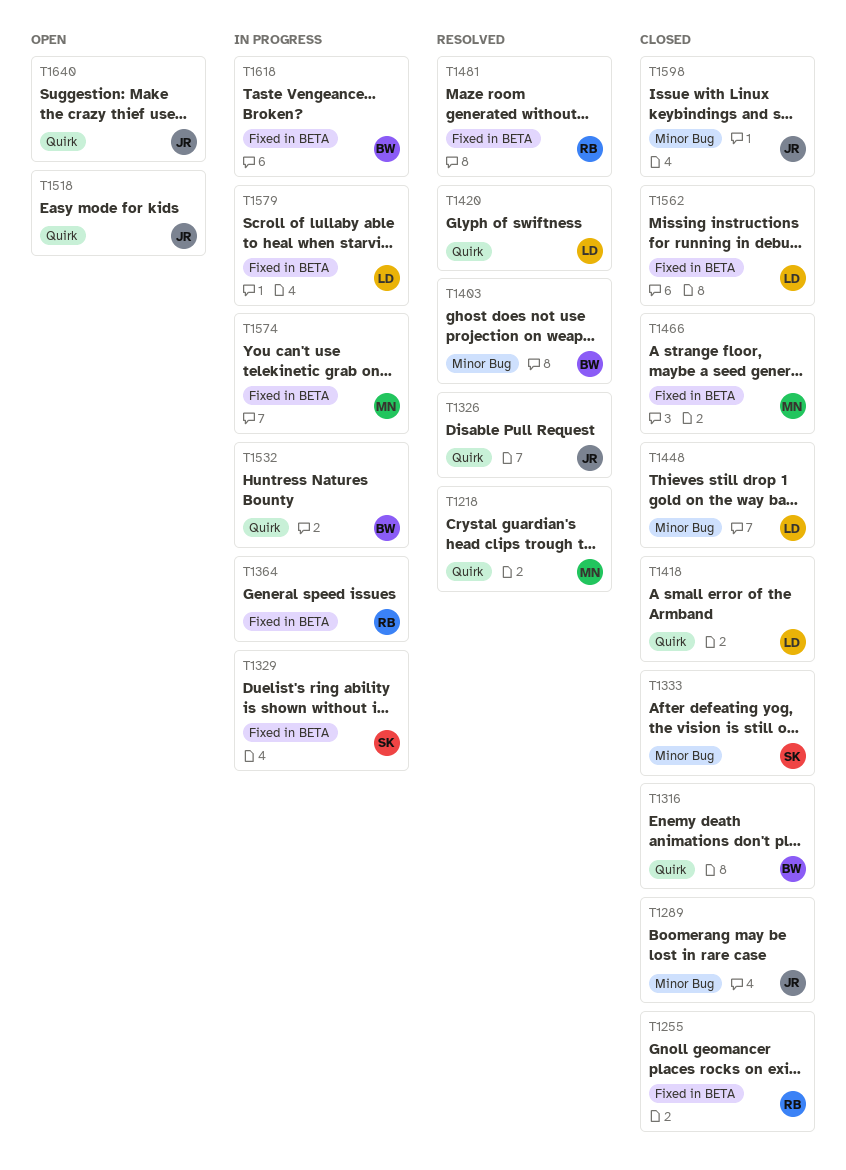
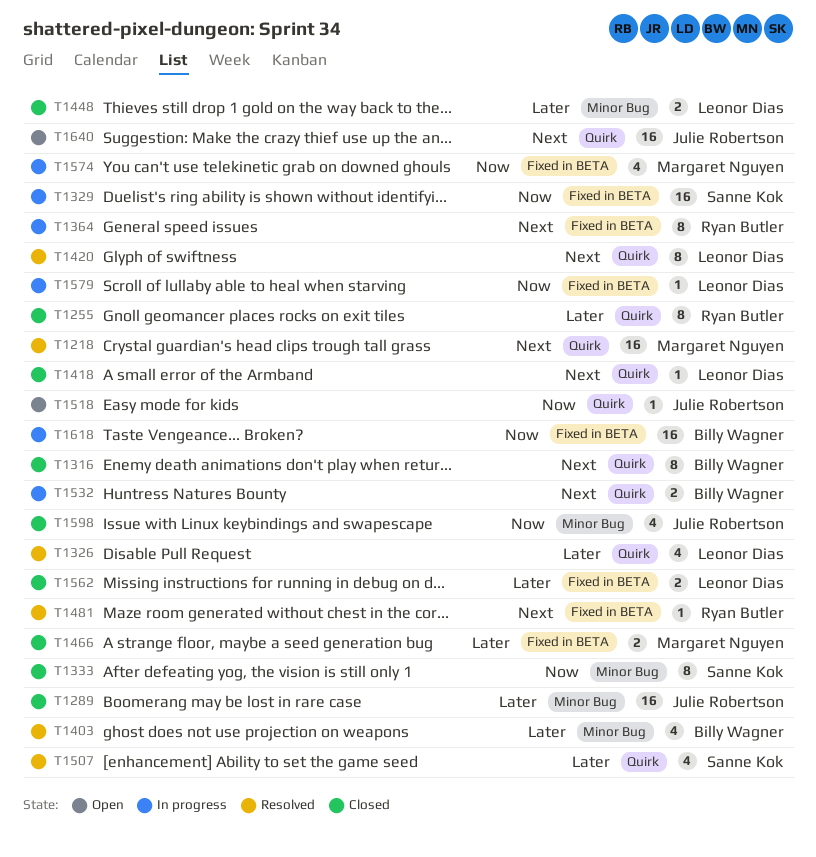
T1255, label: Fixed in BETA -> Quirk
T1326, owner: Julie Robertson -> Leonor Dias
T1507: none -> present

